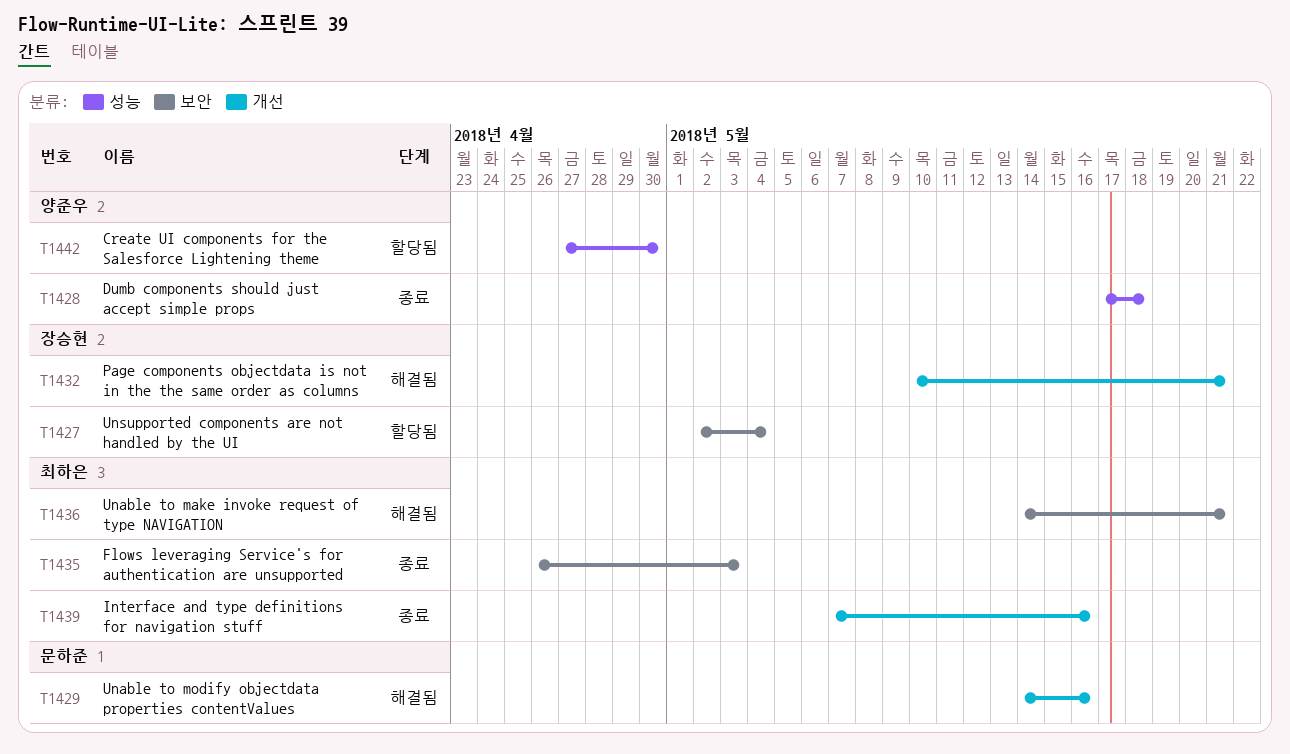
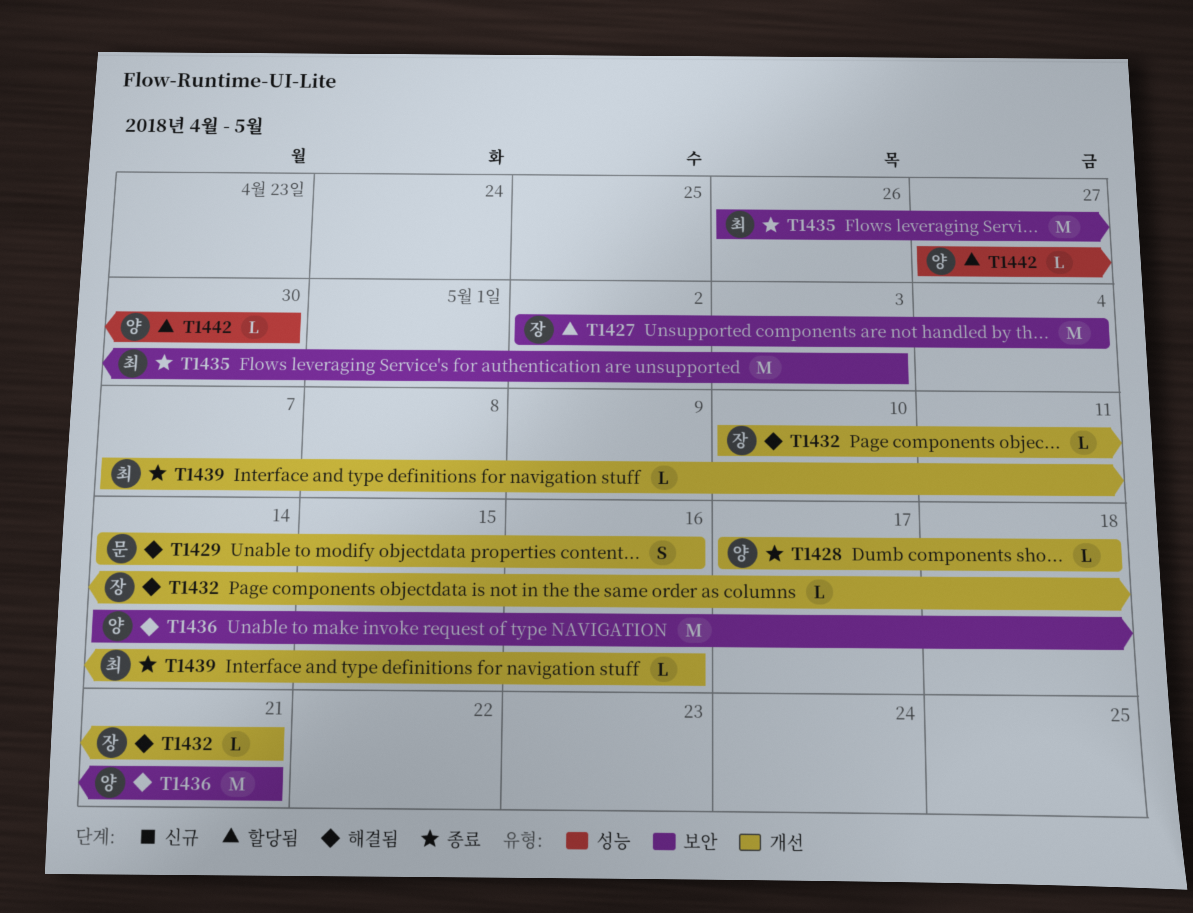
T1428, label: 성능 -> 개선
T1436, owner: 최하은 -> 양준우

